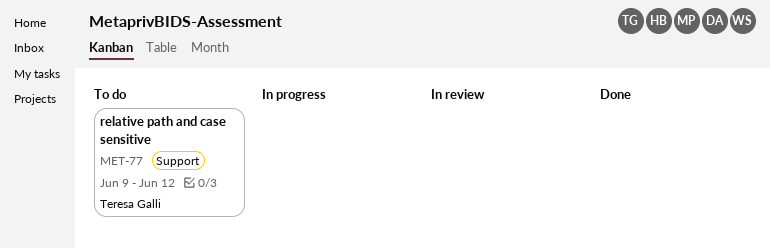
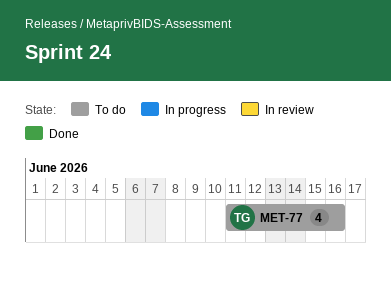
MET-77, start: Jun 9 -> Jun 11
MET-77, due: Jun 12 -> Jun 16

